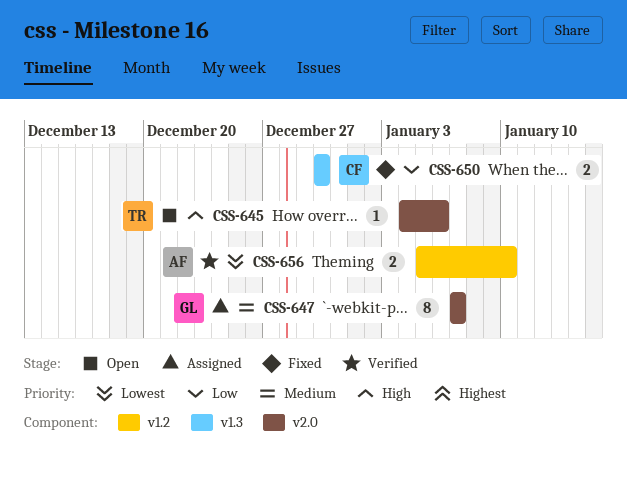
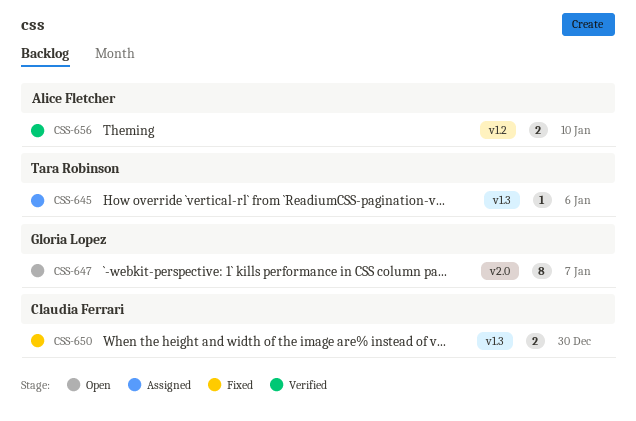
CSS-645, status: Open -> Assigned
CSS-645, label: v2.0 -> v1.3
CSS-647, status: Assigned -> Open

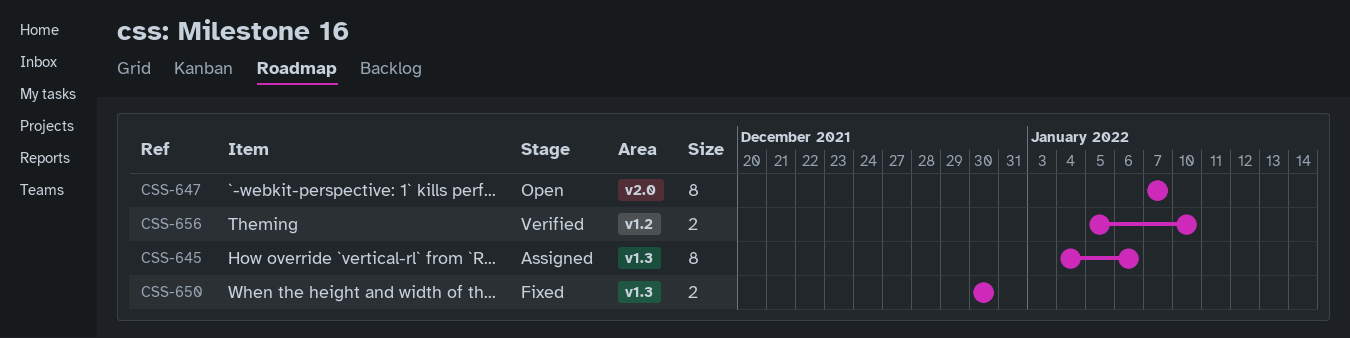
CSS-645, estimate: 1 -> 8

